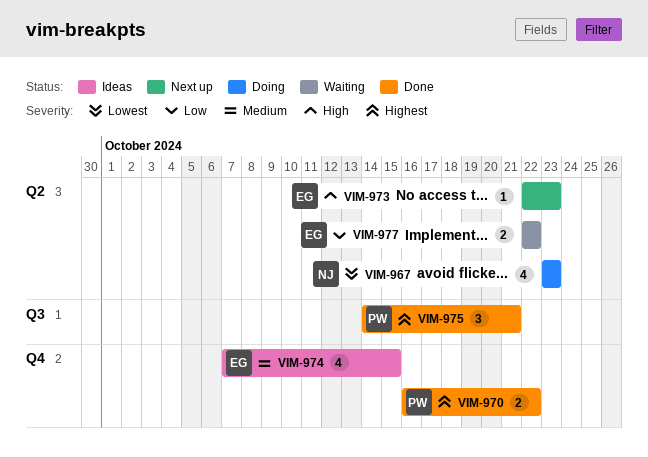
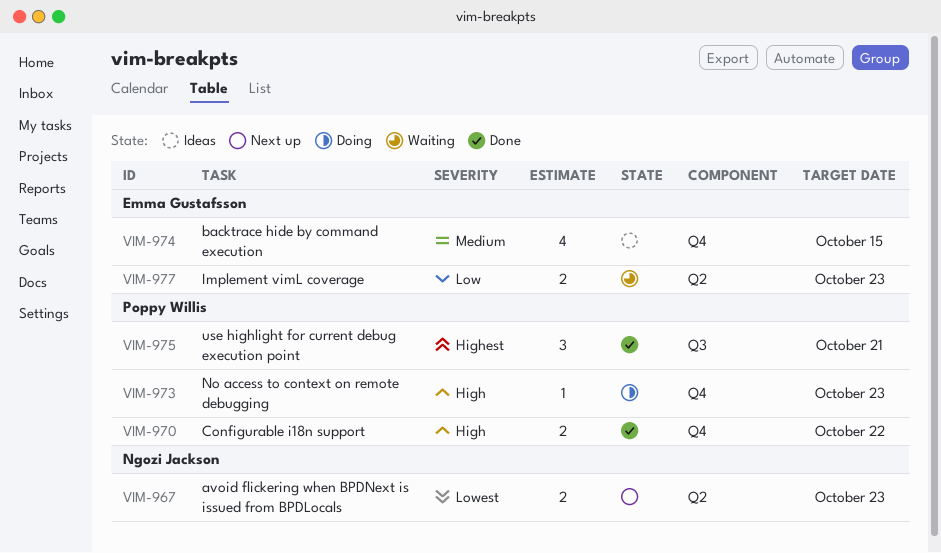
VIM-967, status: Doing -> Next up
VIM-967, estimate: 4 -> 2
VIM-970, priority: Highest -> High
VIM-973, status: Next up -> Doing
VIM-973, owner: Emma Gustafsson -> Poppy Willis
VIM-973, label: Q2 -> Q4
VIM-977, due: Oct 22 -> Oct 23

